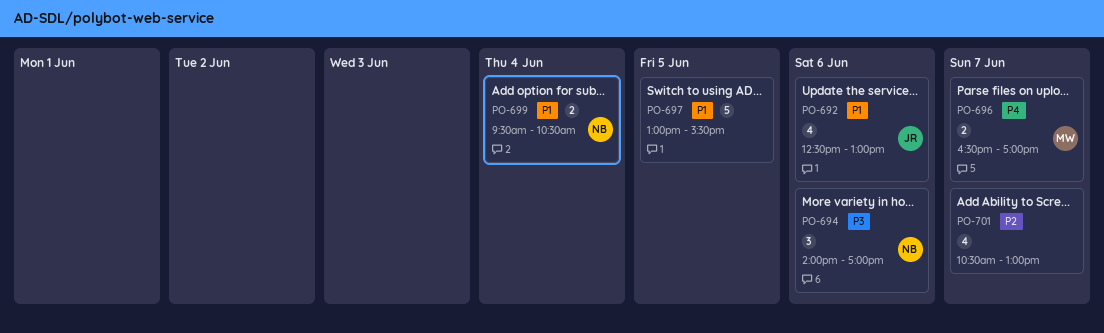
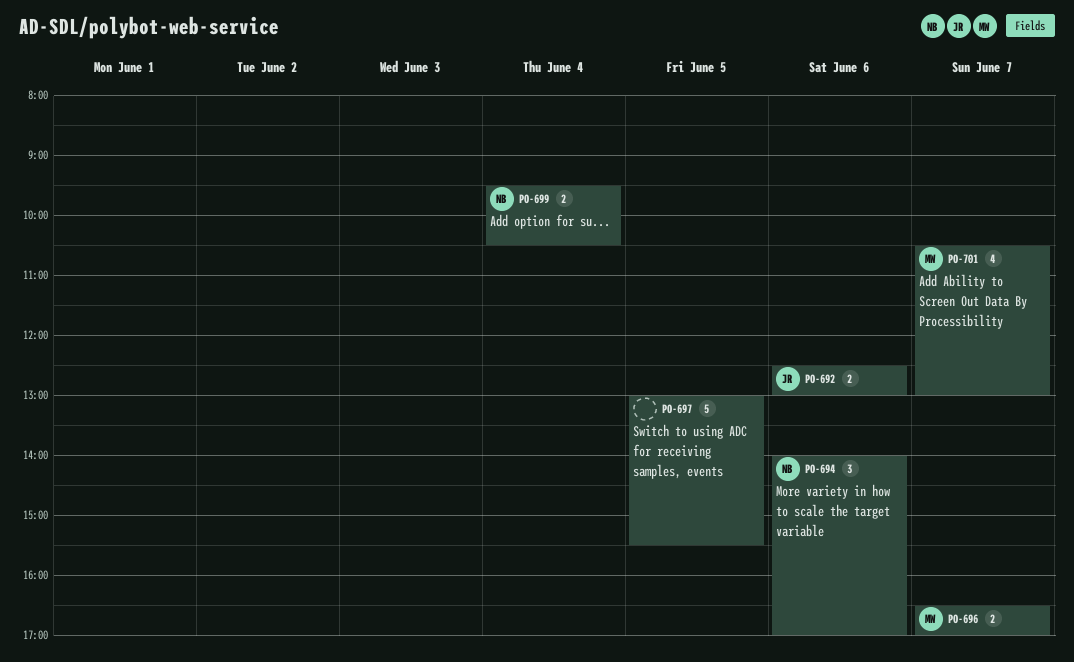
PO-692, estimate: 4 -> 2
PO-701, owner: none -> MW

